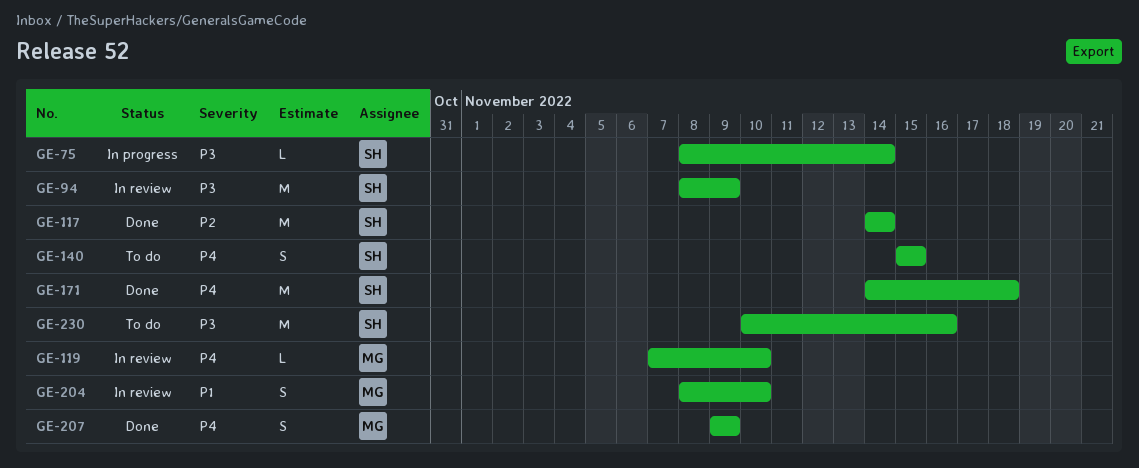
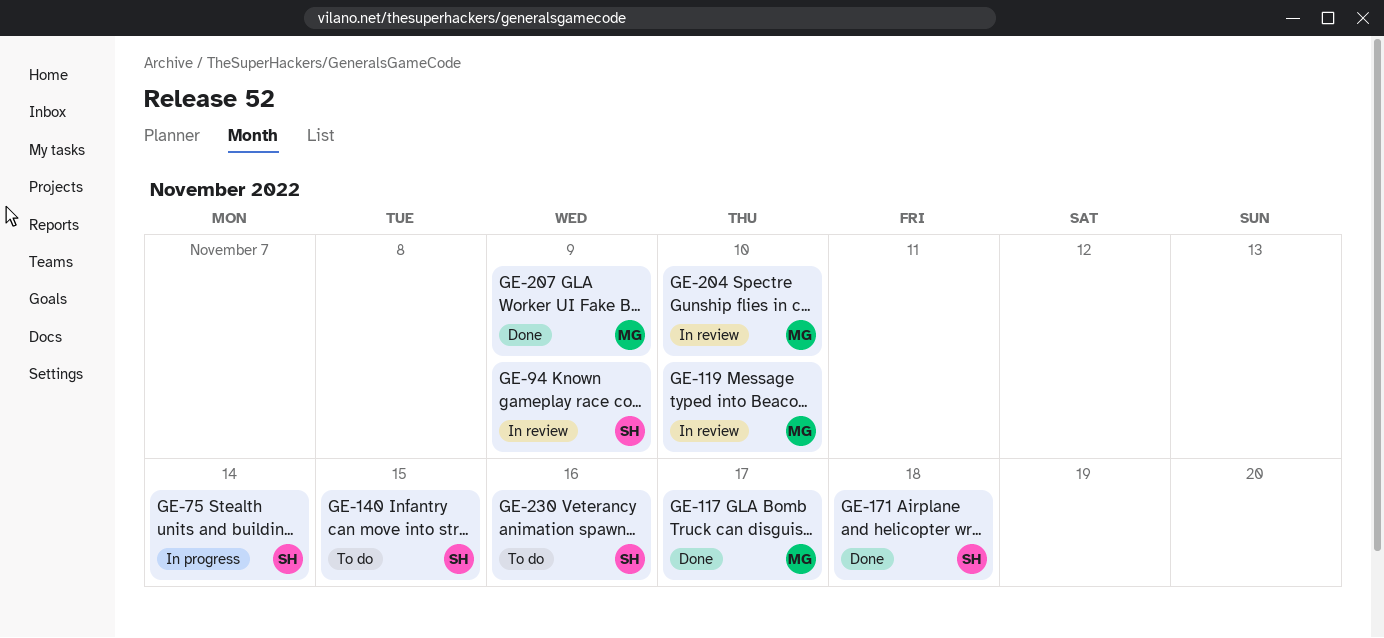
GE-117, owner: SH -> MG
GE-117, due: Nov 14 -> Nov 17

